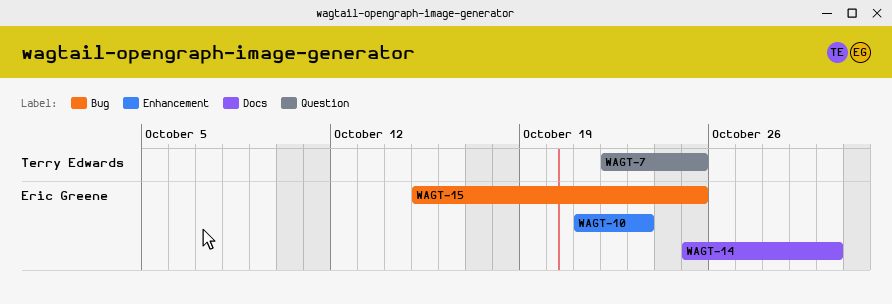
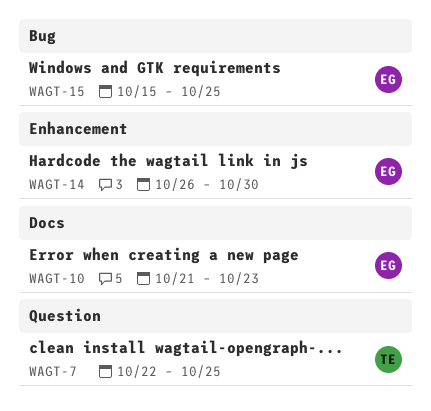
WAGT-10, label: Enhancement -> Docs
WAGT-14, label: Docs -> Enhancement
WAGT-14, start: Oct 25 -> Oct 26

